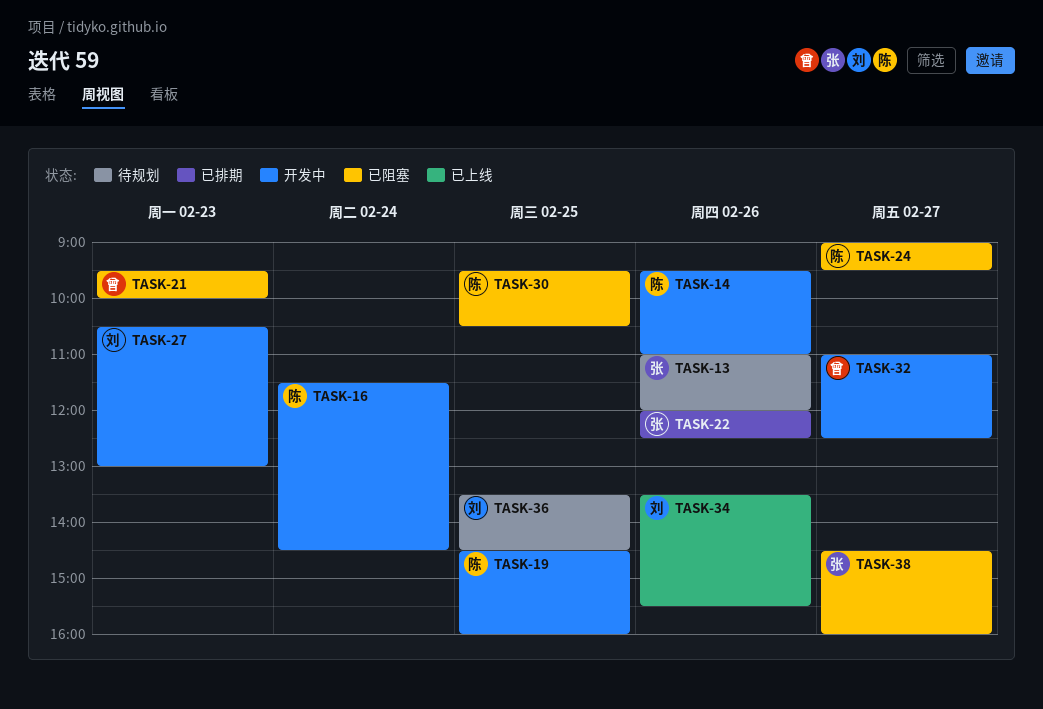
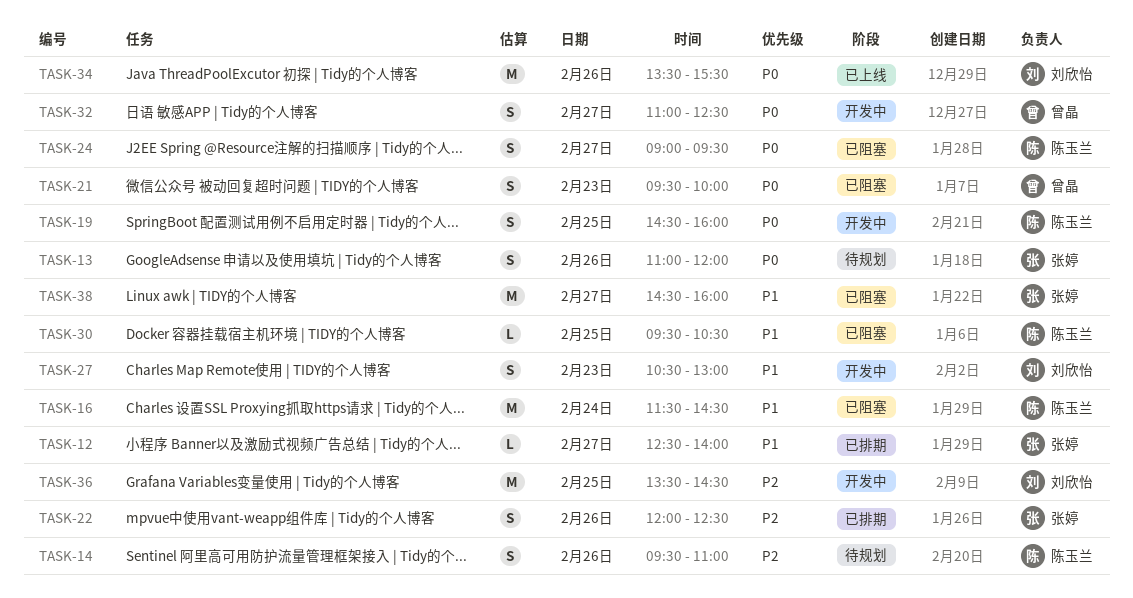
TASK-12: none -> present
TASK-14, status: 开发中 -> 待规划
TASK-16, status: 开发中 -> 已阻塞
TASK-36, status: 待规划 -> 开发中

